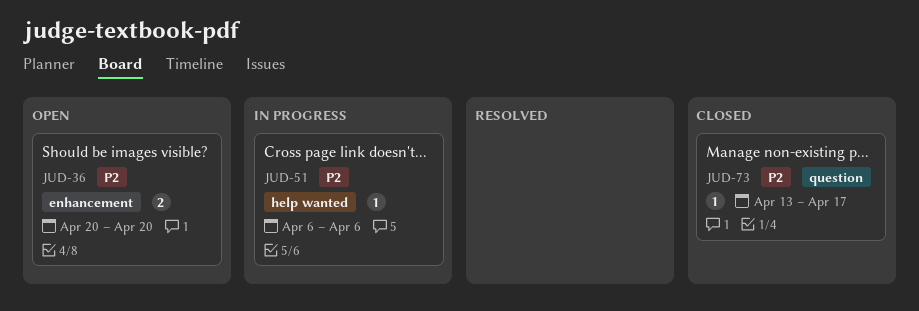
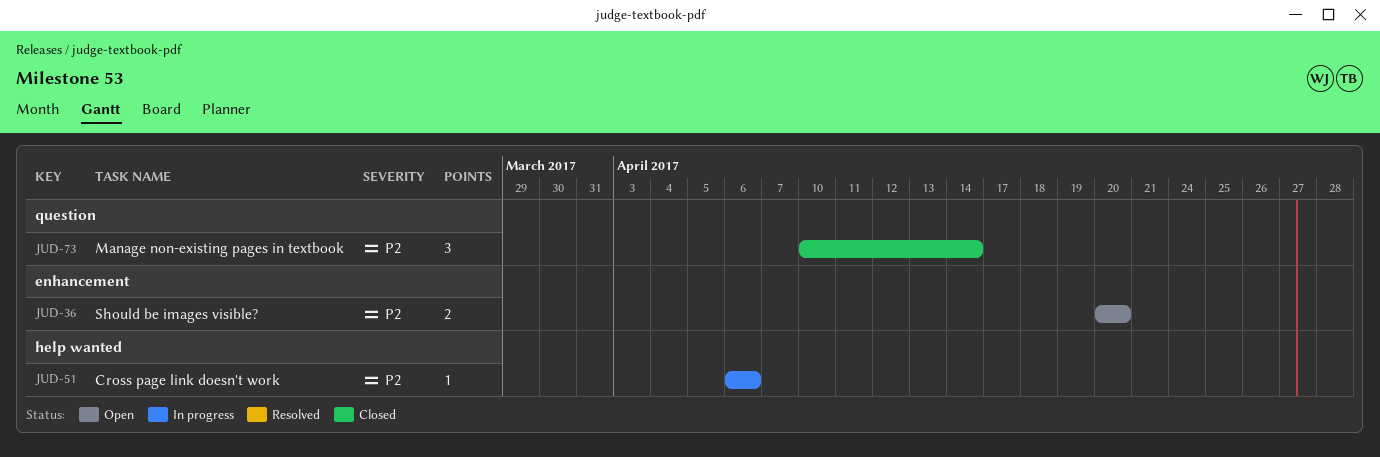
JUD-73, estimate: 1 -> 3
JUD-73, start: Apr 13 -> Apr 10
JUD-73, due: Apr 17 -> Apr 14

